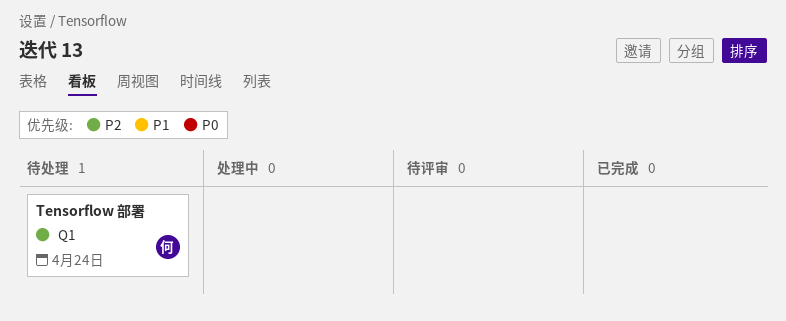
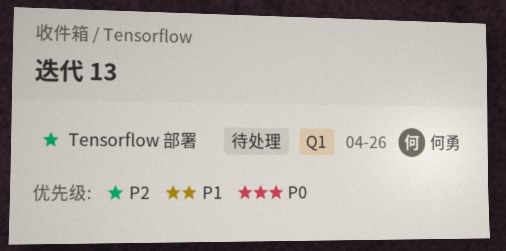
Tensorflow 部署, due: Apr 24 -> Apr 26

